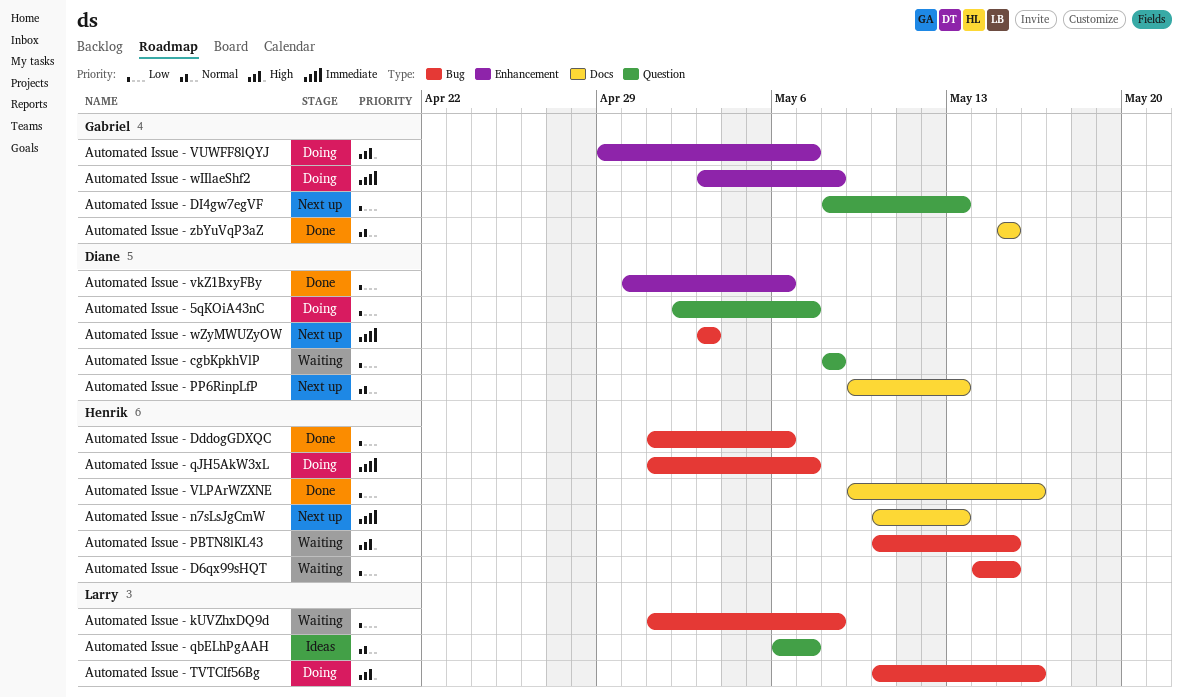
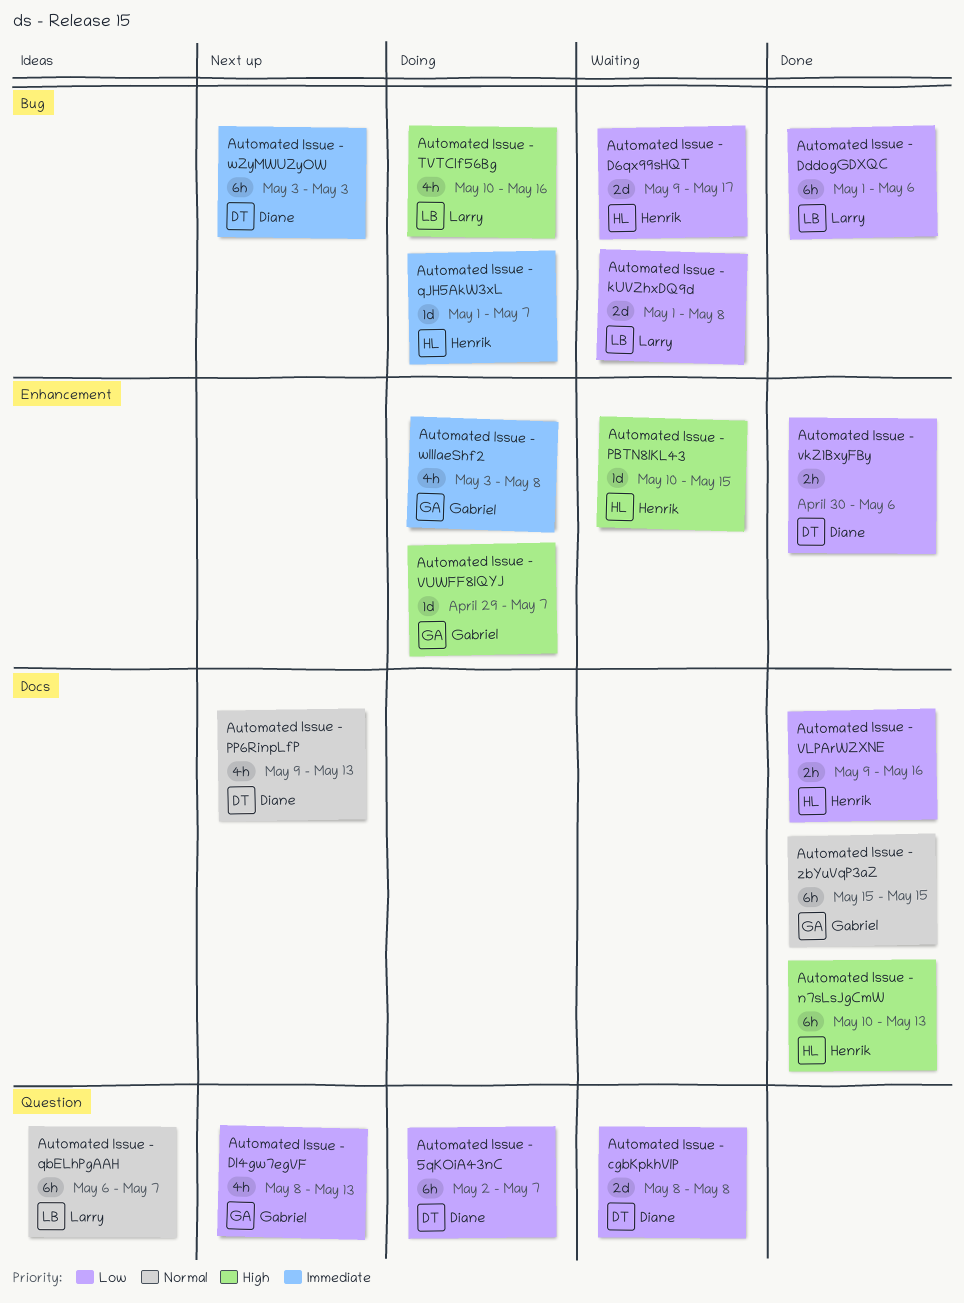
Automated Issue - D6qx99sHQT, start: May 14 -> May 9
Automated Issue - D6qx99sHQT, due: May 15 -> May 17
Automated Issue - DddogGDXQC, owner: Henrik -> Larry
Automated Issue - n7sLsJgCmW, status: Next up -> Done
Automated Issue - n7sLsJgCmW, priority: Immediate -> High
Automated Issue - PBTN8lKL43, label: Bug -> Enhancement

